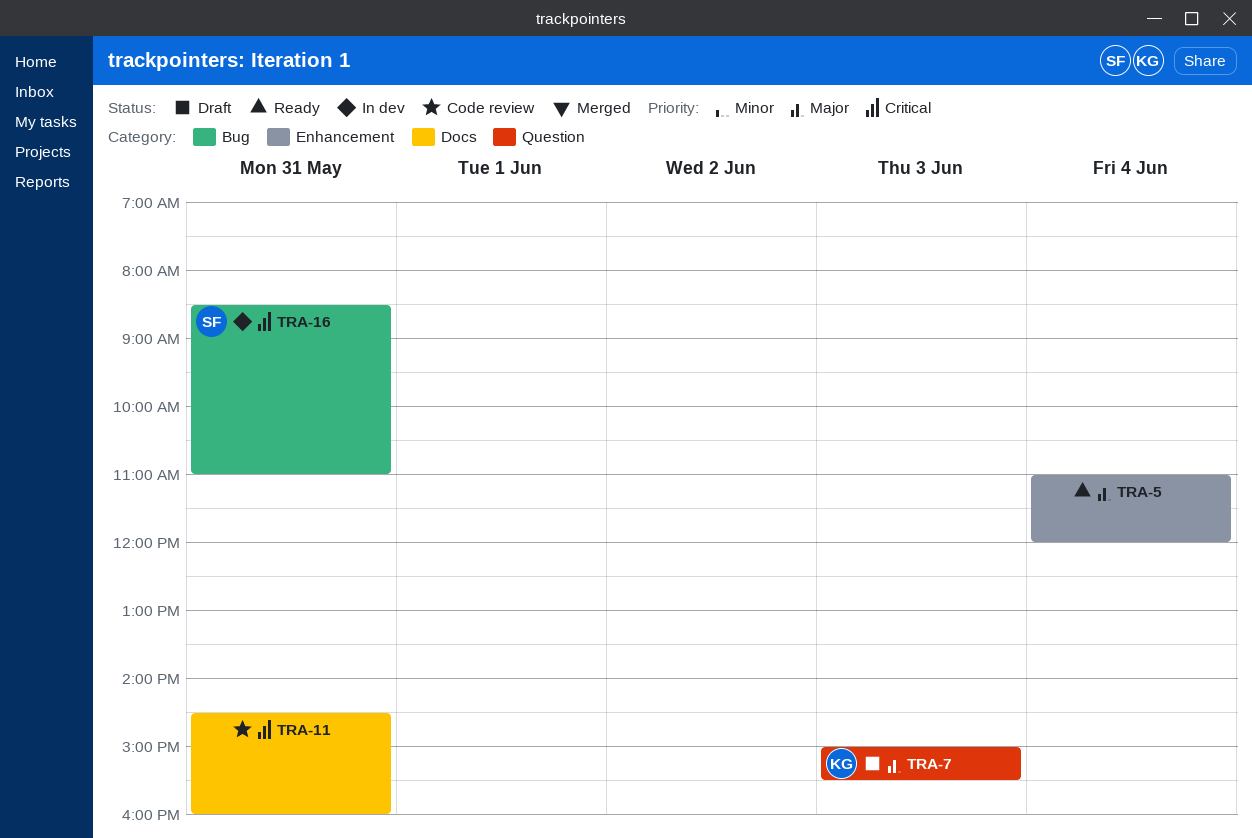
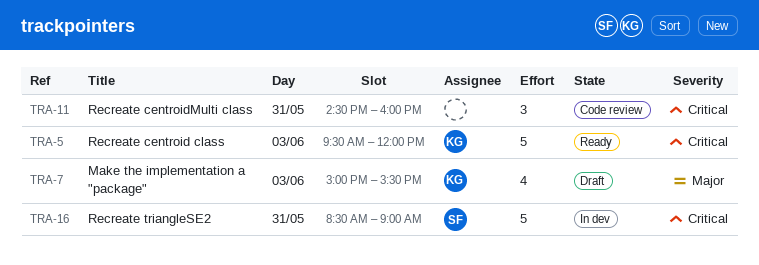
TRA-5, owner: none -> KG
TRA-5, priority: Major -> Critical
TRA-5, day: Jun 4 -> Jun 3
TRA-5, begins: 11:00 -> 09:30
TRA-16, ends: 11:00 -> 09:00

